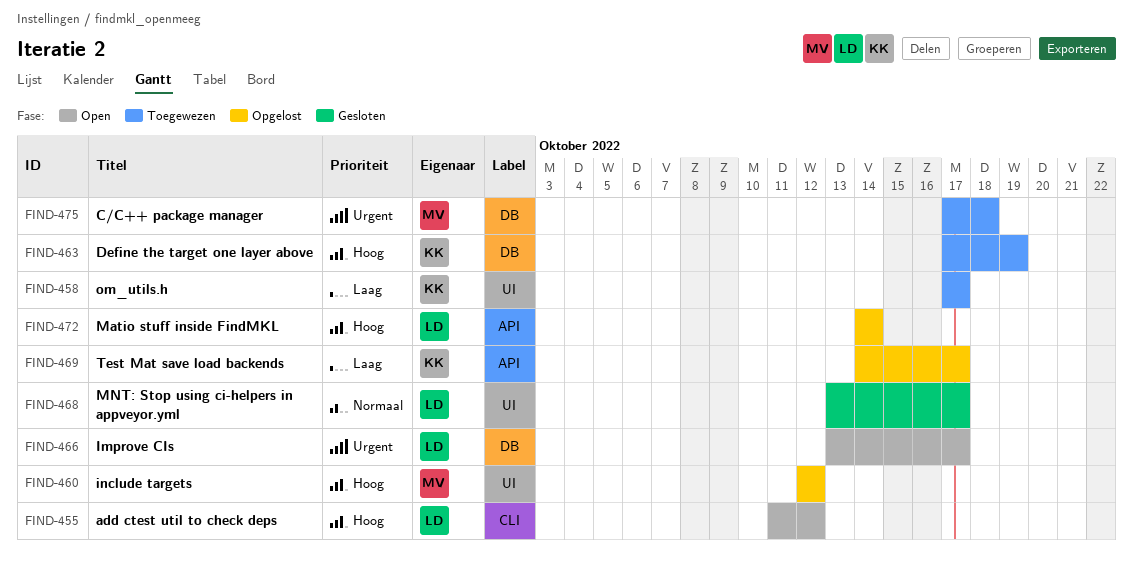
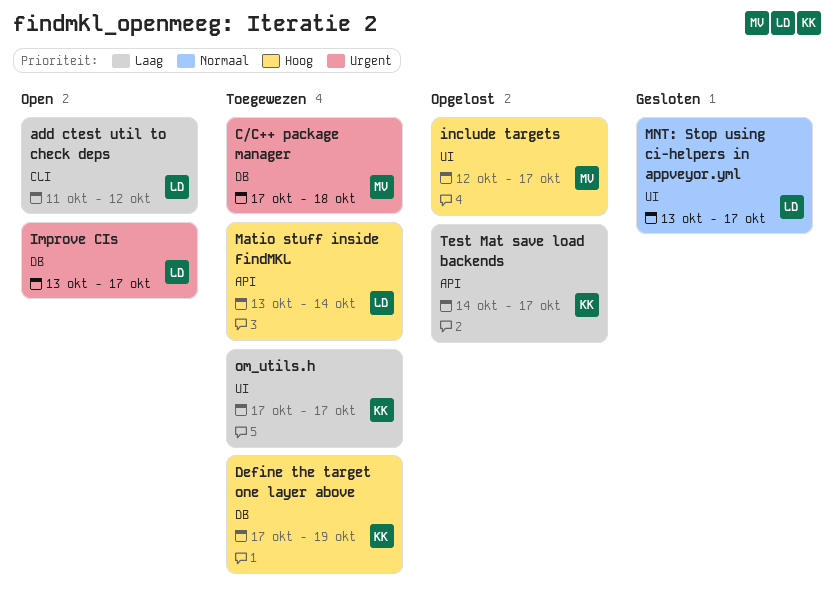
add ctest util to check deps, priority: Hoog -> Laag
include targets, due: Oct 12 -> Oct 17
Matio stuff inside FindMKL, status: Opgelost -> Toegewezen
Matio stuff inside FindMKL, start: Oct 14 -> Oct 13

